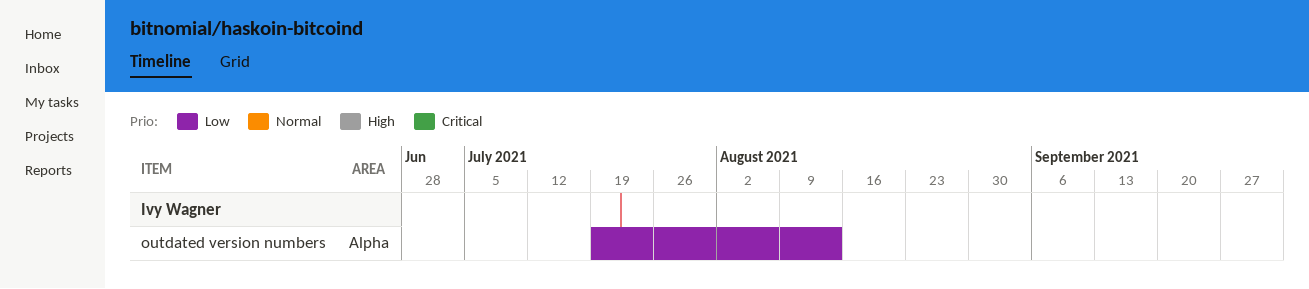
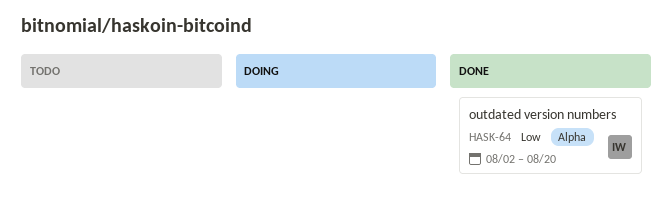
outdated version numbers, start: Jul 19 -> Aug 2
outdated version numbers, due: Aug 13 -> Aug 20

